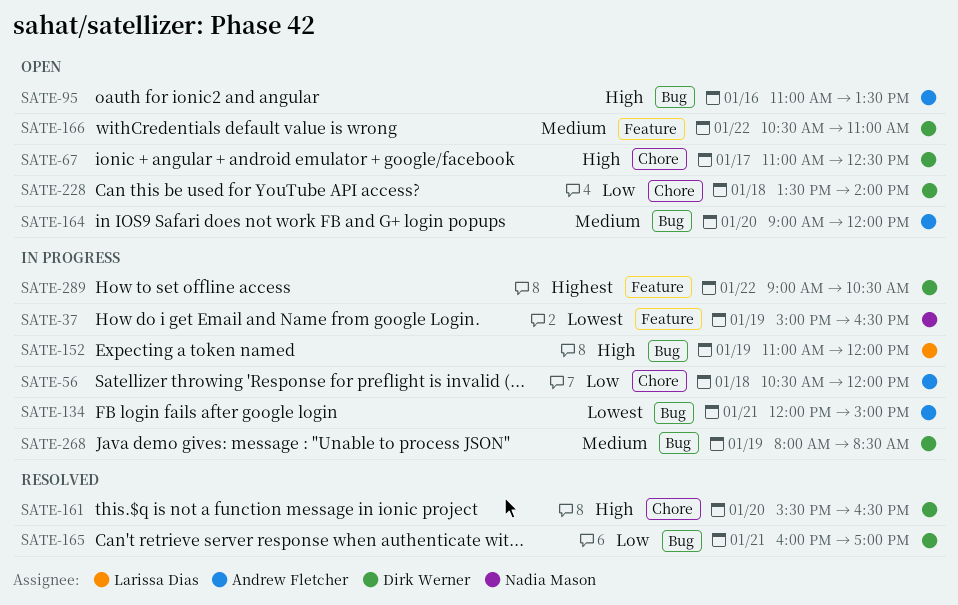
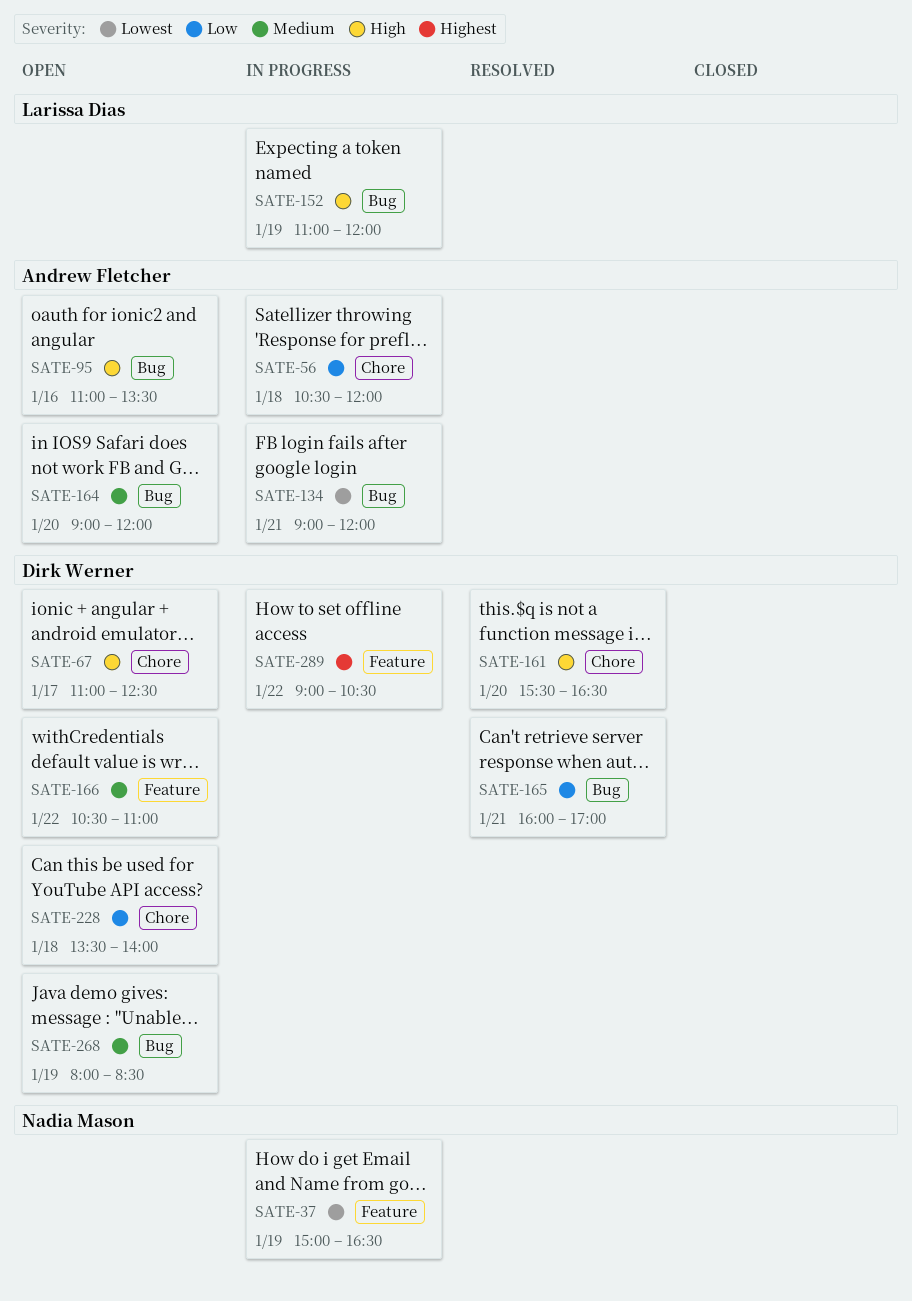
SATE-134, begins: 12:00 -> 09:00
SATE-134, ends: 15:00 -> 12:00
SATE-268, status: In progress -> Open

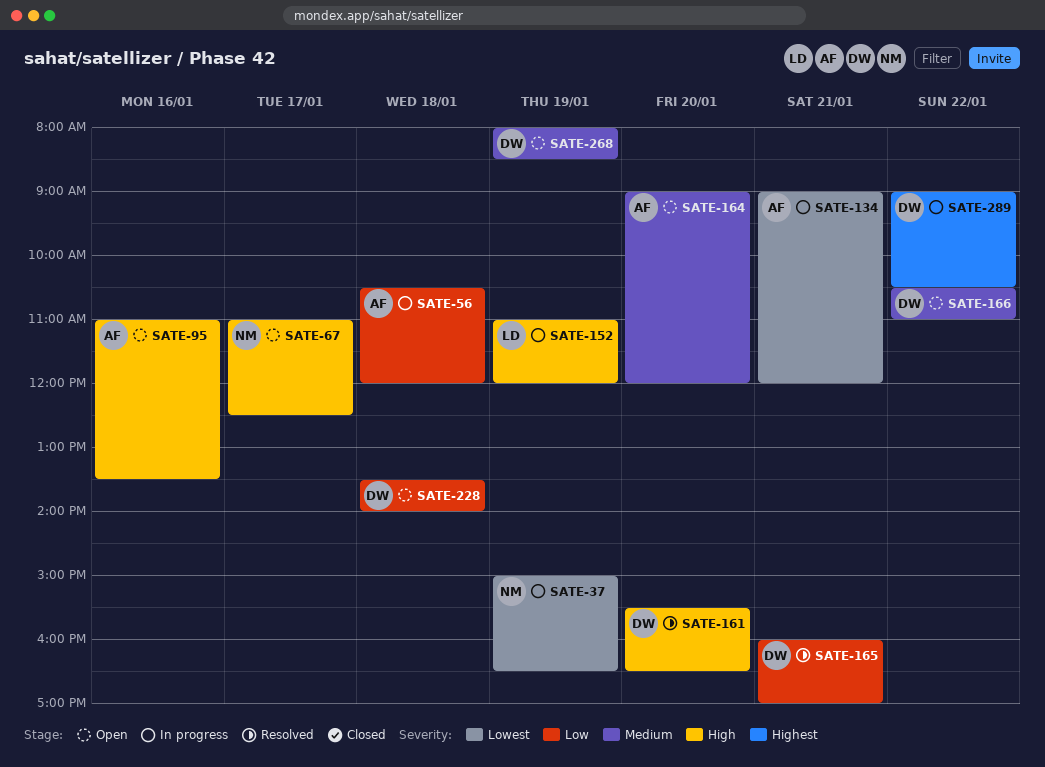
SATE-67, owner: Dirk Werner -> Nadia Mason

